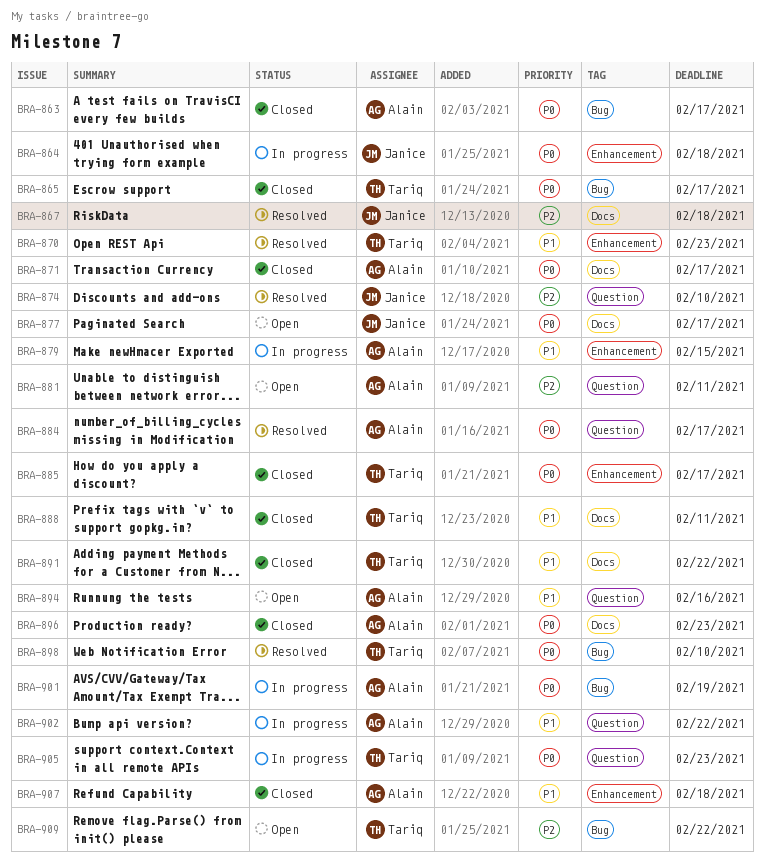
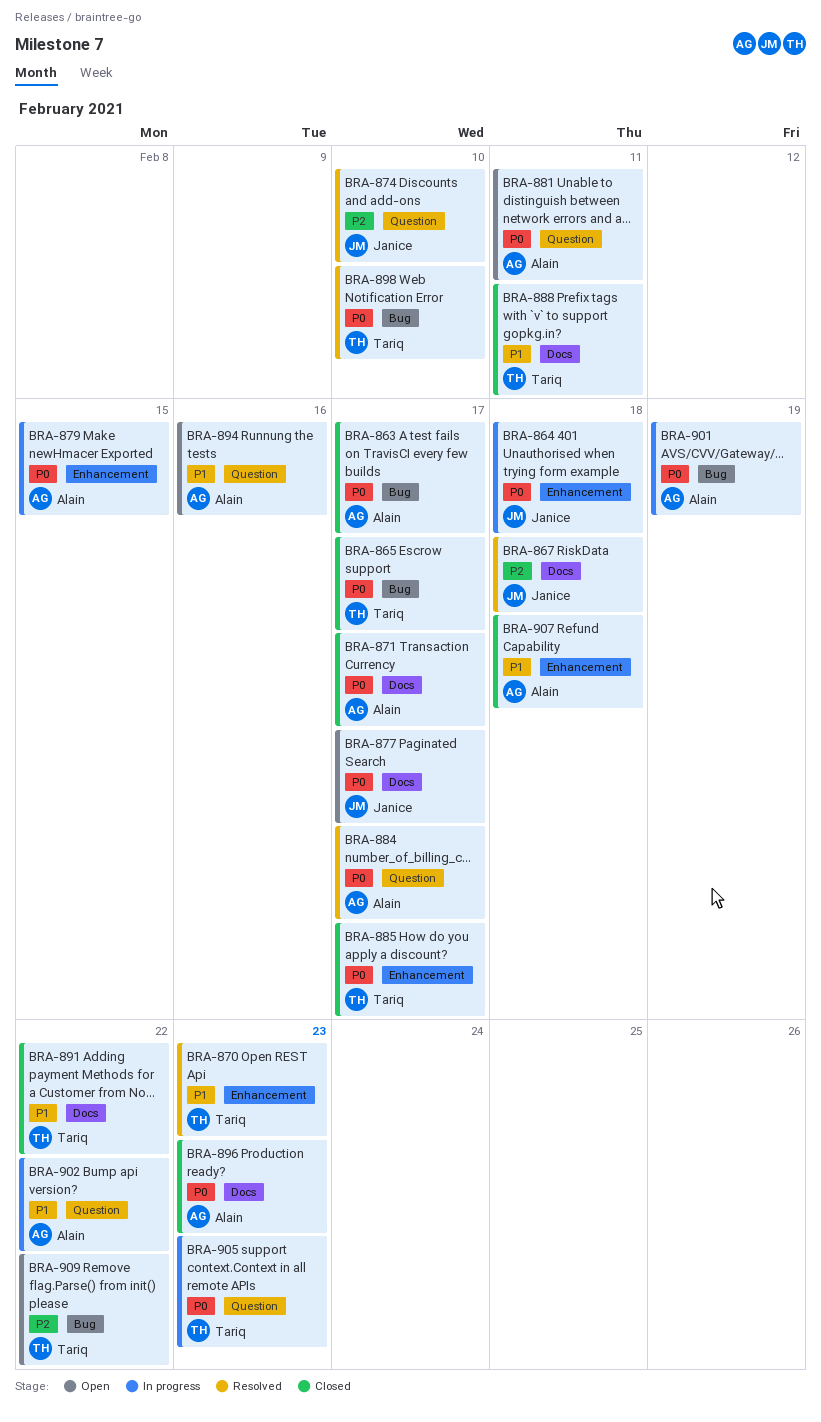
BRA-879, priority: P1 -> P0
BRA-881, priority: P2 -> P0

